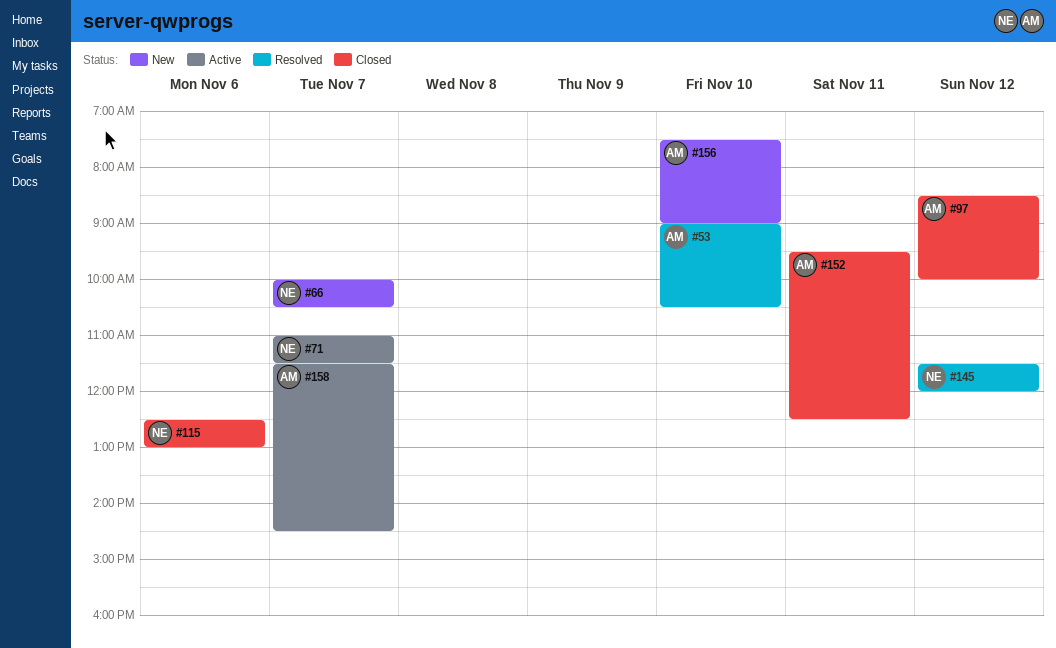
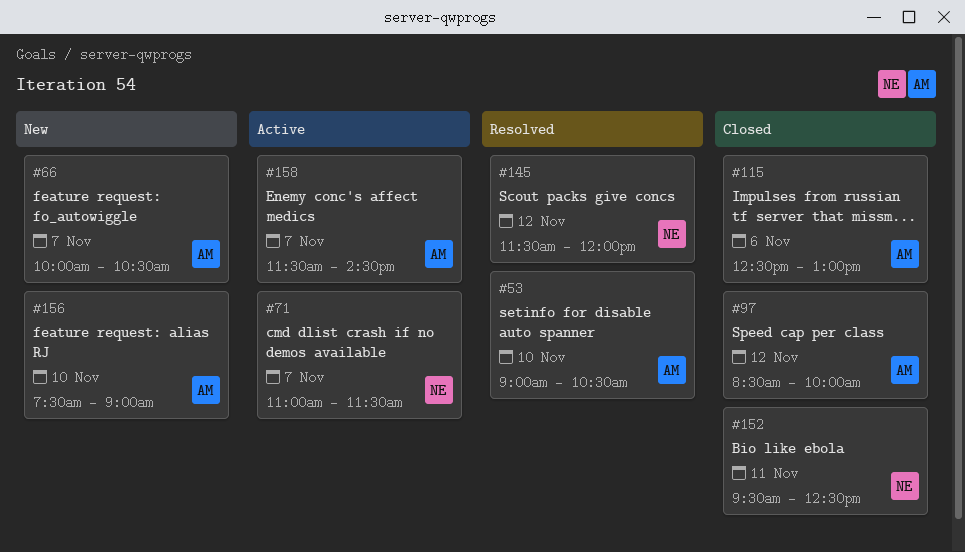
#66, owner: NE -> AM
#115, owner: NE -> AM
#152, owner: AM -> NE

